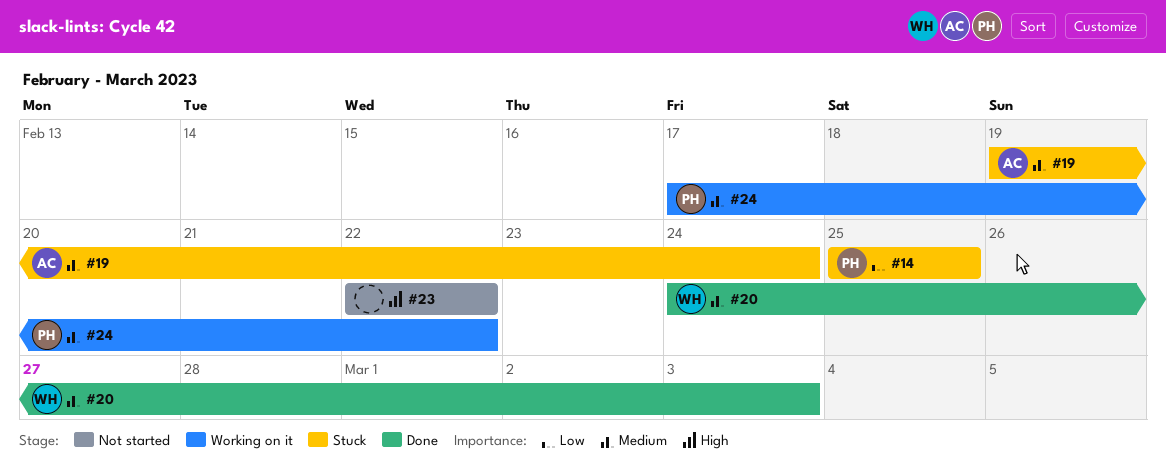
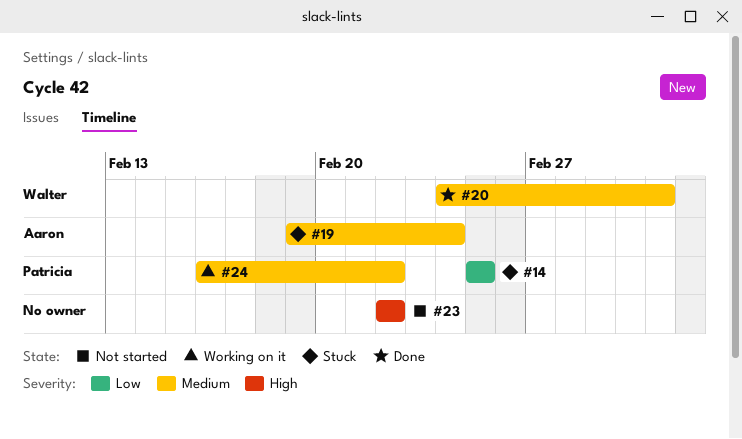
#24, start: Feb 17 -> Feb 16

